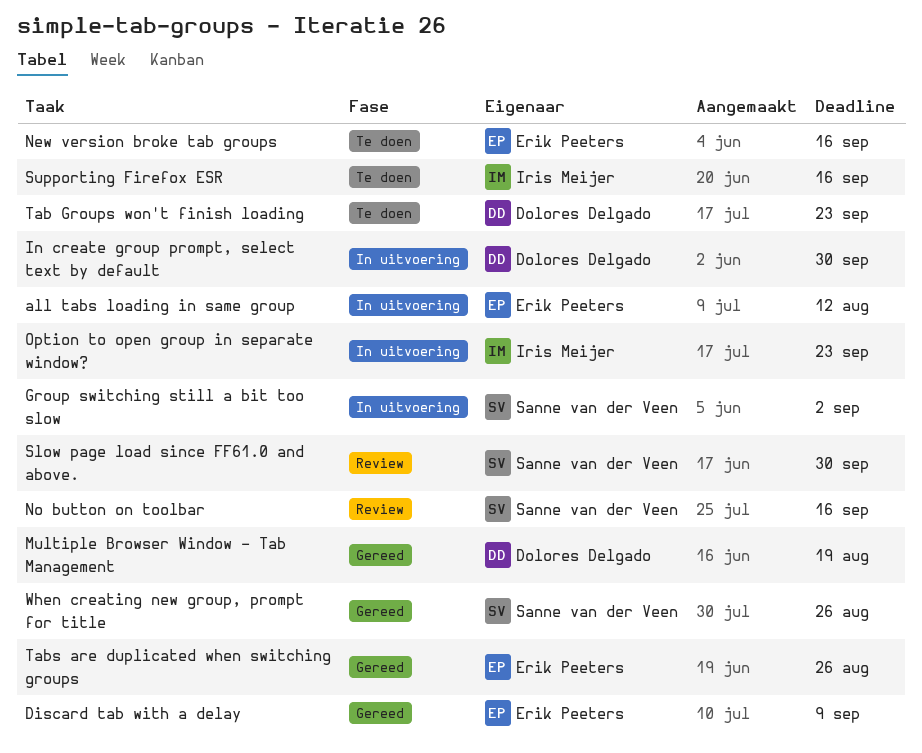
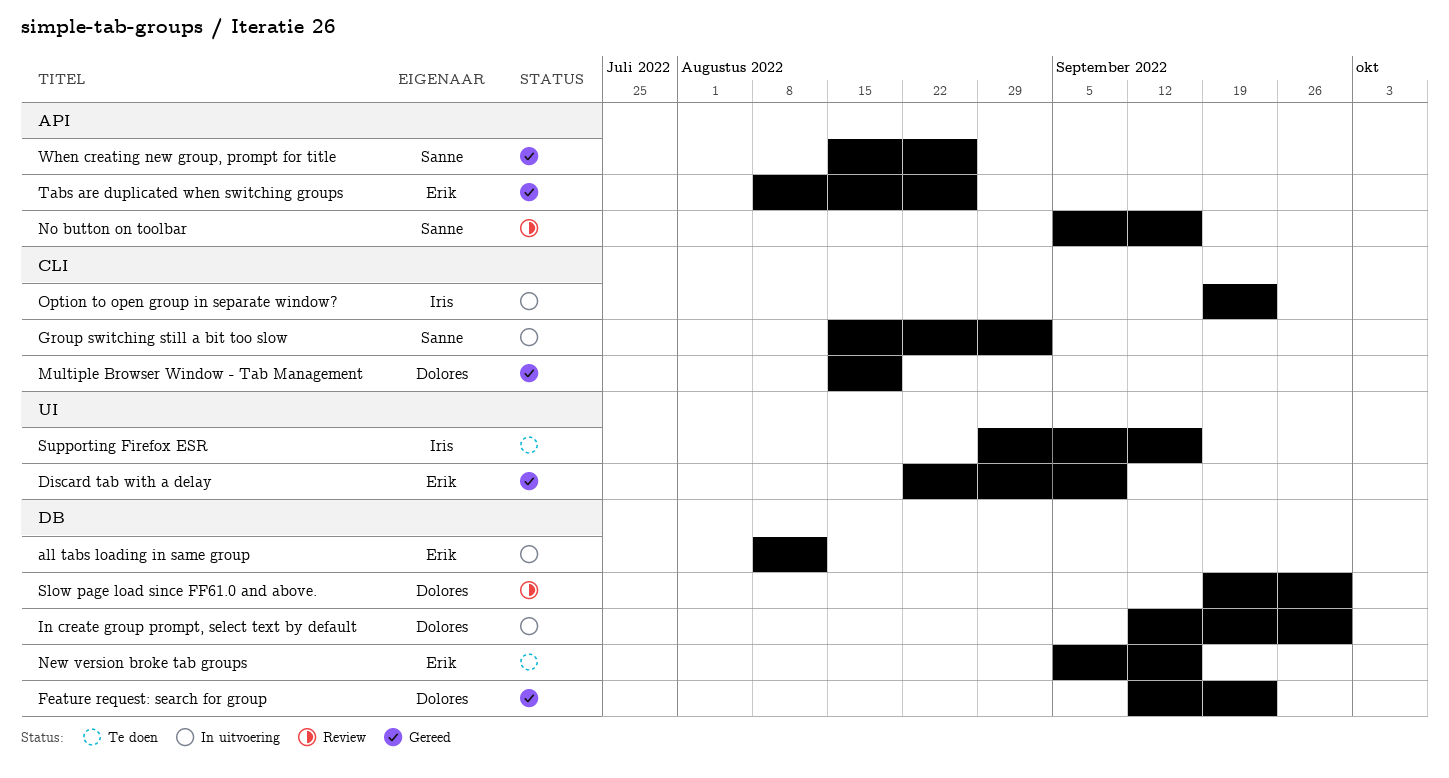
Feature request: search for group: none -> present
Slow page load since FF61.0 and above., owner: Sanne van der Veen -> Dolores Delgado
Tab Groups won't finish loading: present -> none

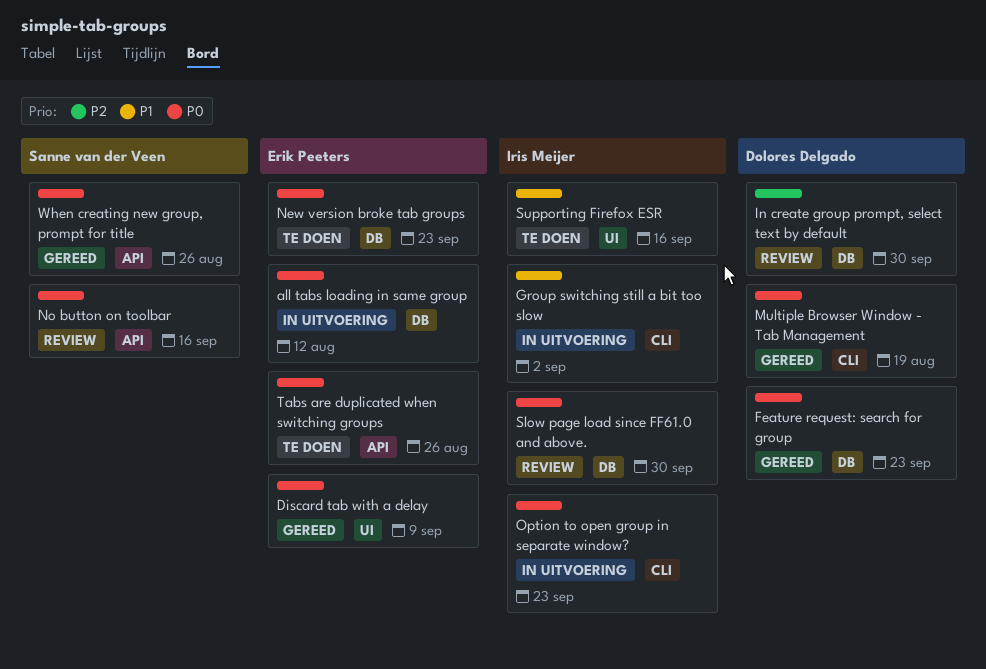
Group switching still a bit too slow, owner: Sanne van der Veen -> Iris Meijer
In create group prompt, select text by default, status: In uitvoering -> Review
New version broke tab groups, due: Sep 16 -> Sep 23
Slow page load since FF61.0 and above., owner: Dolores Delgado -> Iris Meijer
Tabs are duplicated when switching groups, status: Gereed -> Te doen

